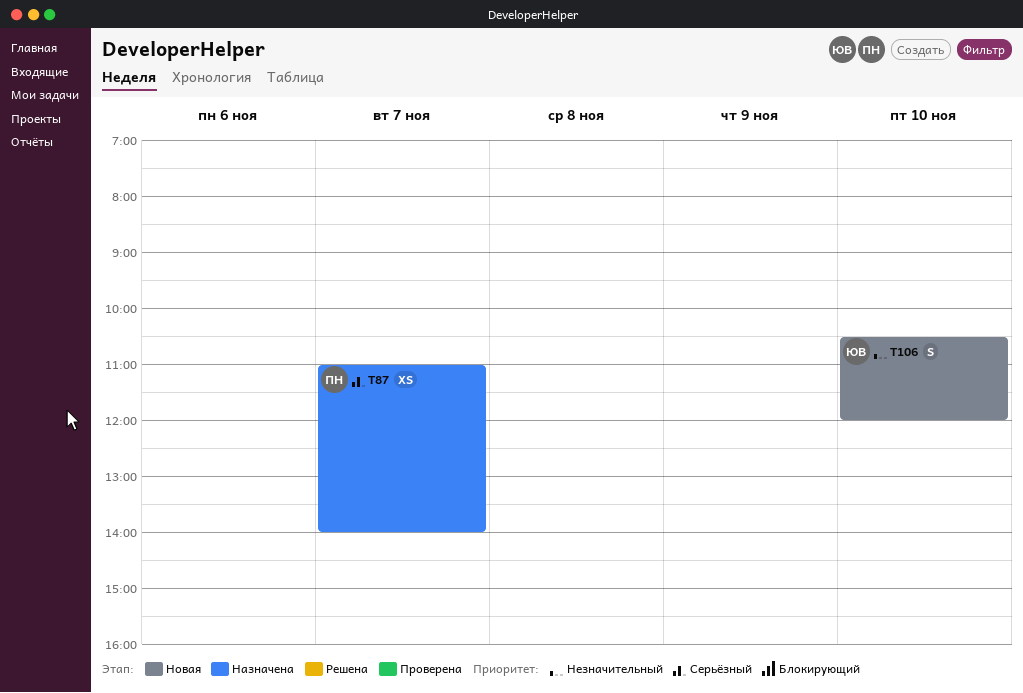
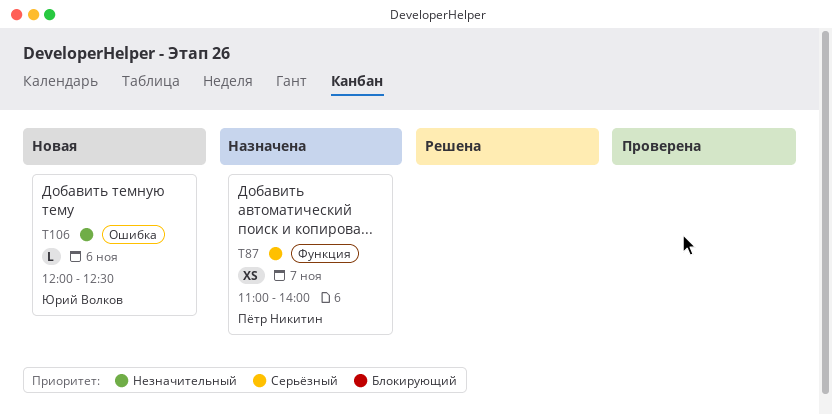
T106, estimate: S -> L
T106, day: Nov 10 -> Nov 6
T106, begins: 10:30 -> 12:00
T106, ends: 12:00 -> 12:30

